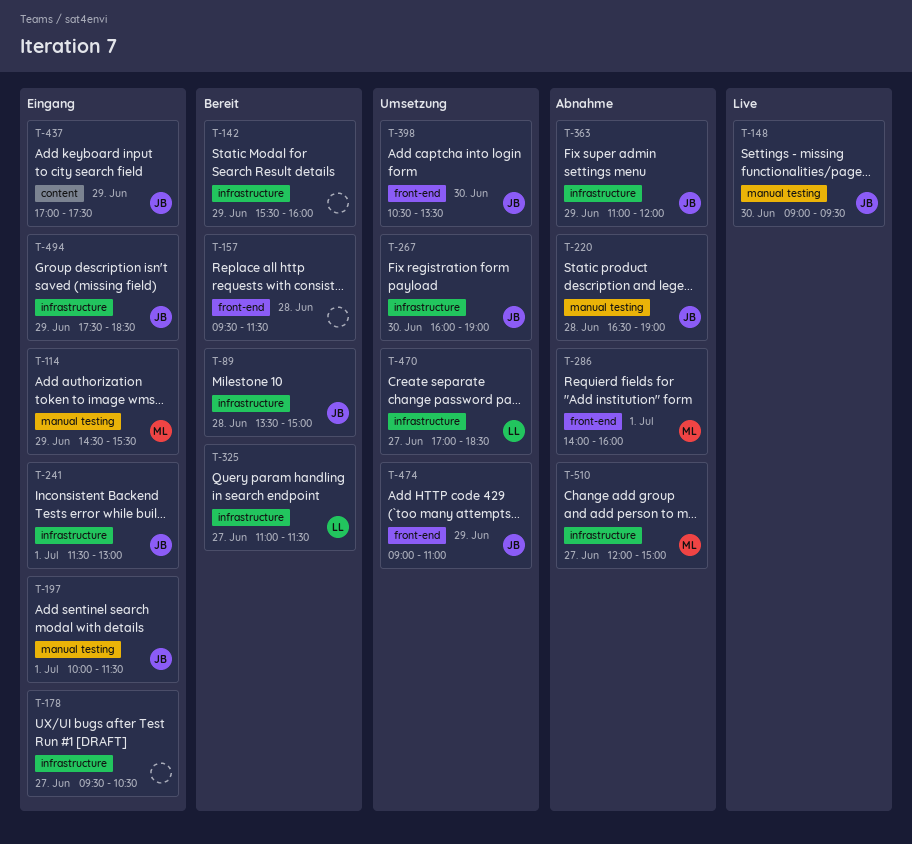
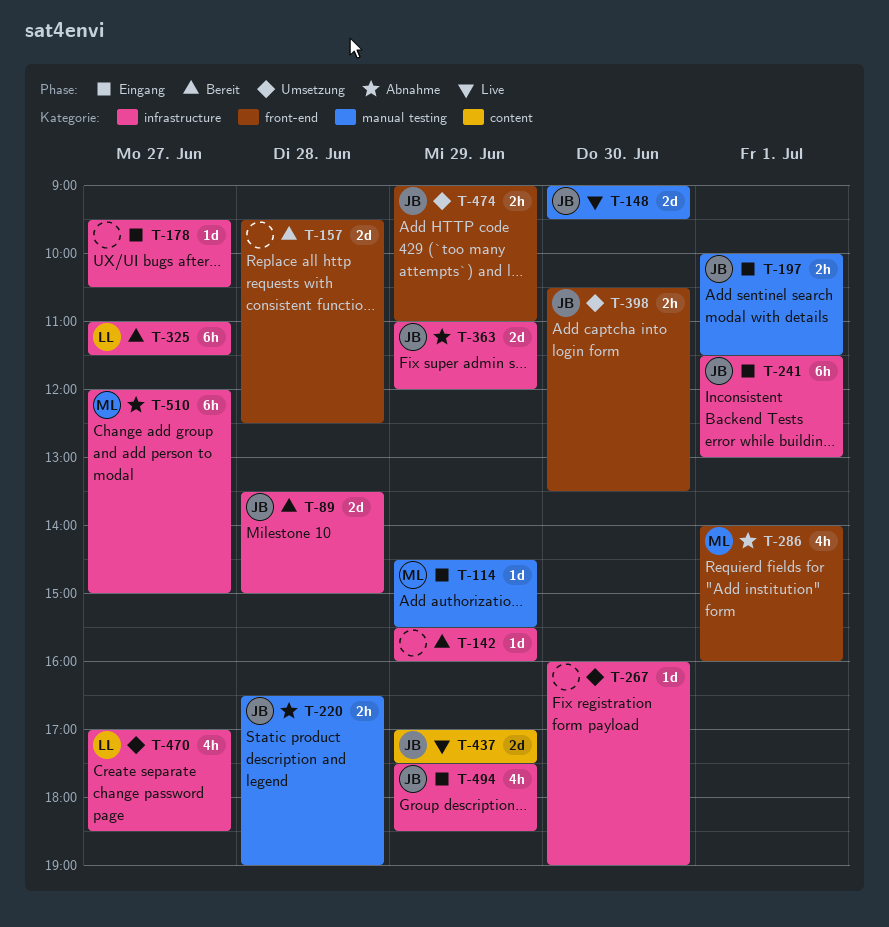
T-157, ends: 11:30 -> 12:30
T-267, owner: JB -> none
T-437, status: Eingang -> Live

